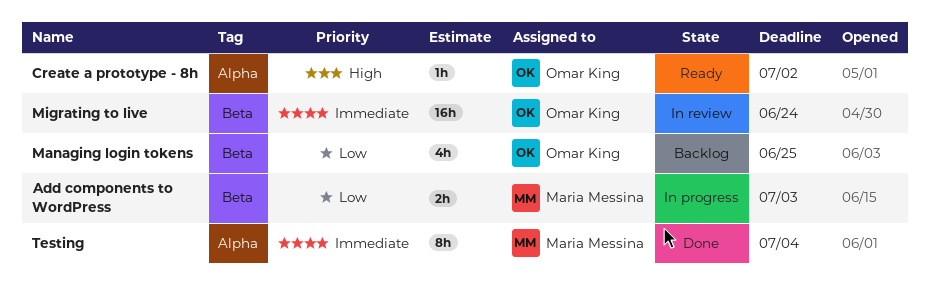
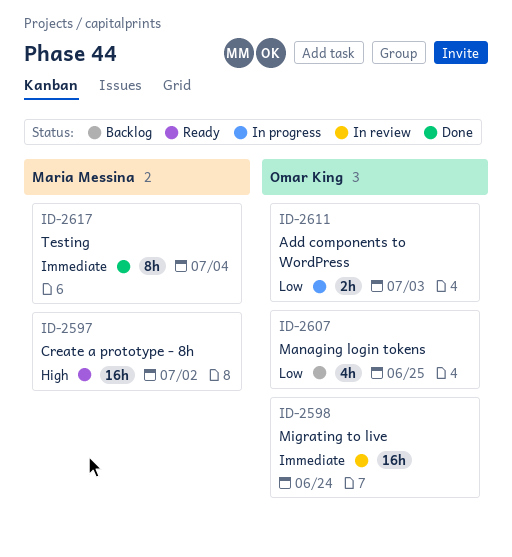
Add components to WordPress, owner: Maria Messina -> Omar King
Create a prototype - 8h, owner: Omar King -> Maria Messina
Create a prototype - 8h, estimate: 1h -> 16h

